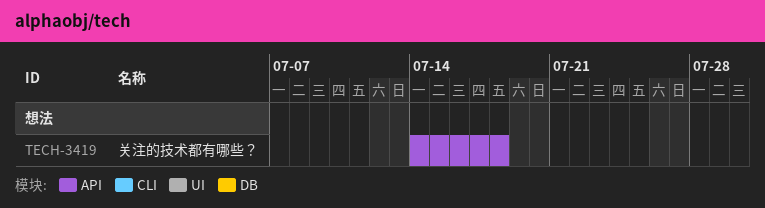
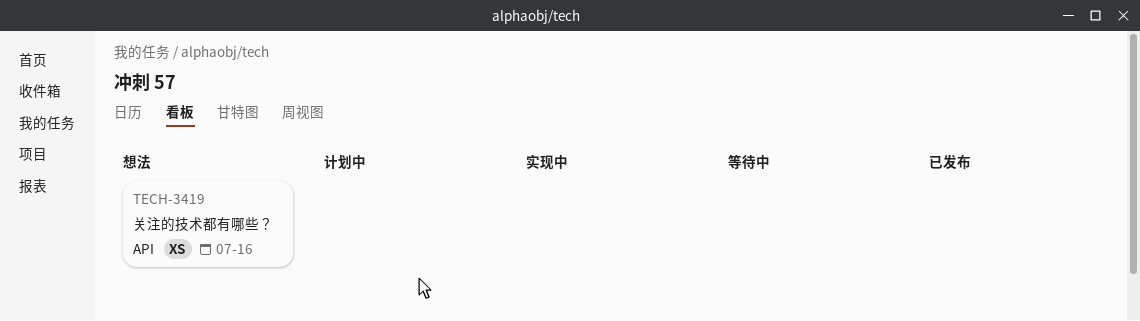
TECH-3419, due: Jul 18 -> Jul 16

